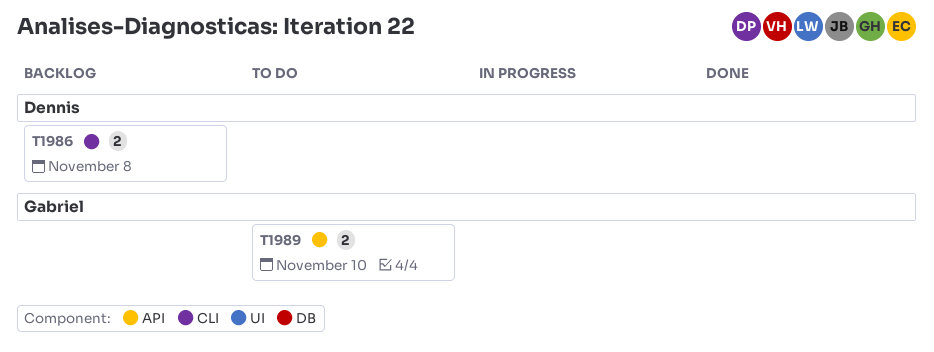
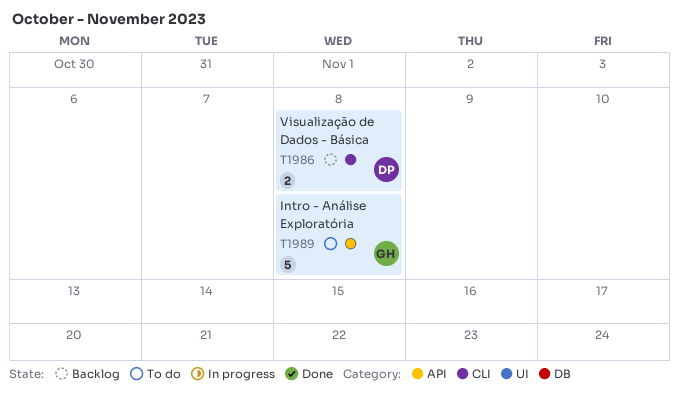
T1989, estimate: 2 -> 5
T1989, due: Nov 10 -> Nov 8

